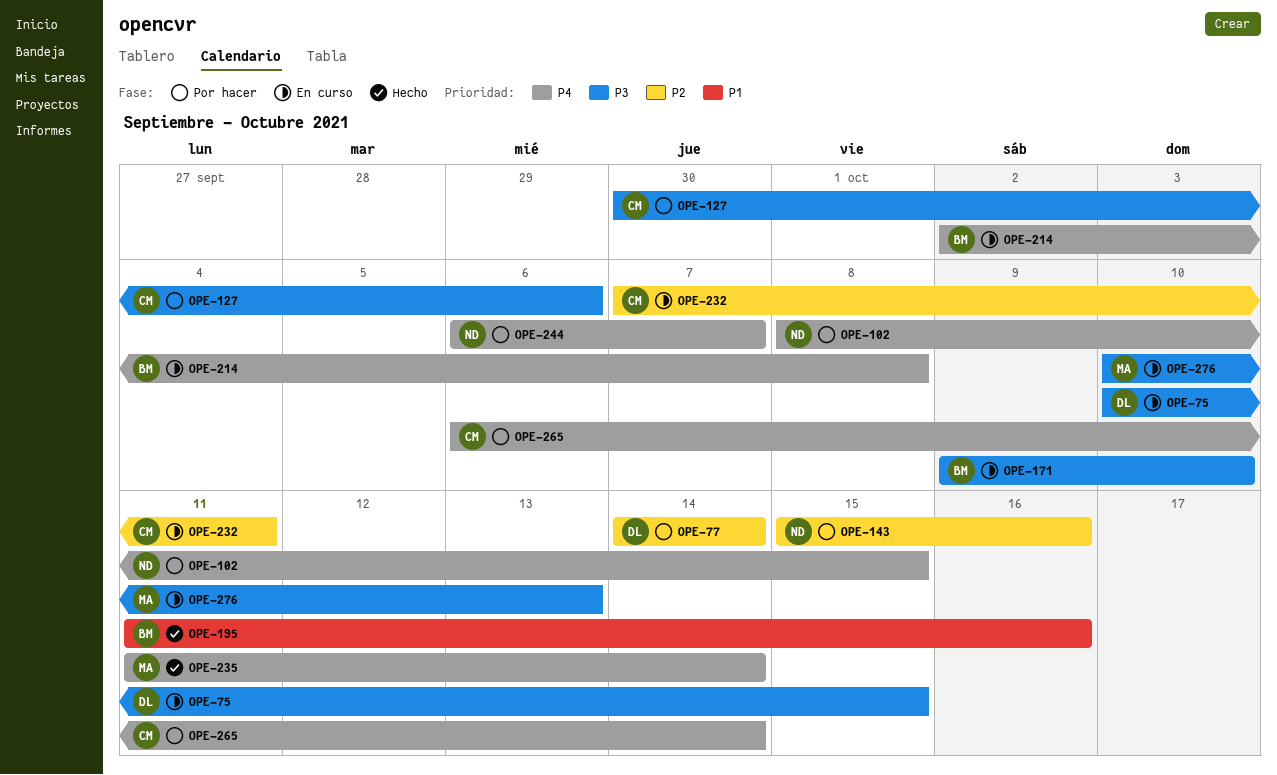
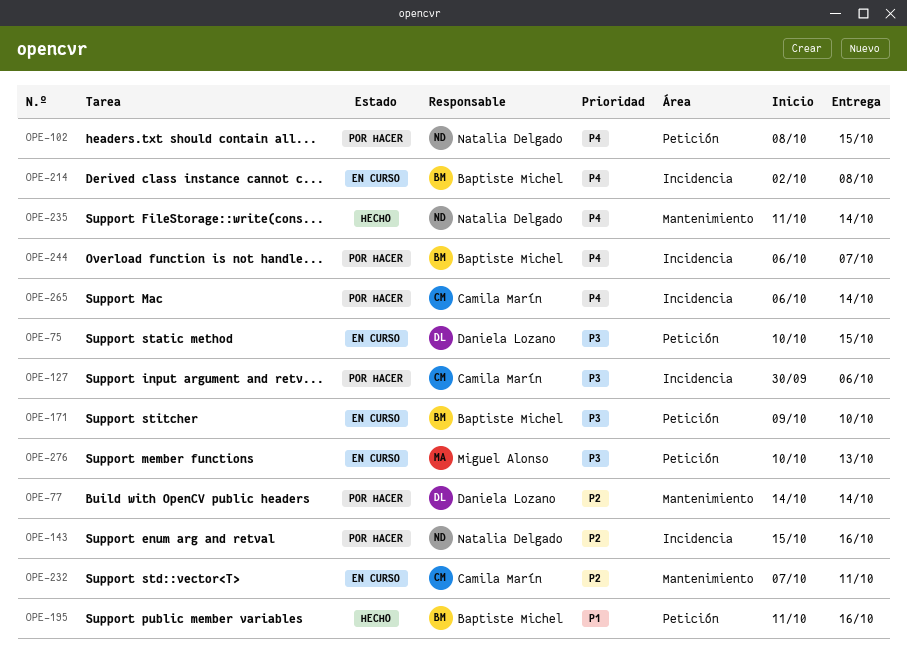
OPE-235, owner: Miguel Alonso -> Natalia Delgado
OPE-244, owner: Natalia Delgado -> Baptiste Michel

